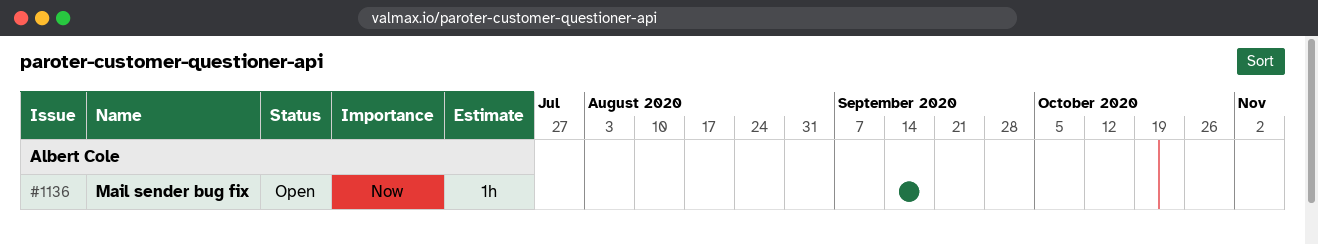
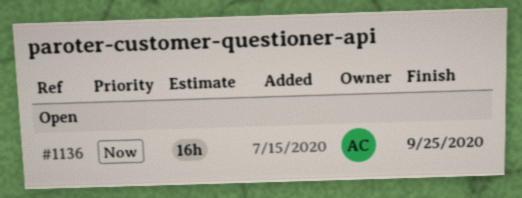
#1136, estimate: 1h -> 16h
#1136, due: Sep 18 -> Sep 25

